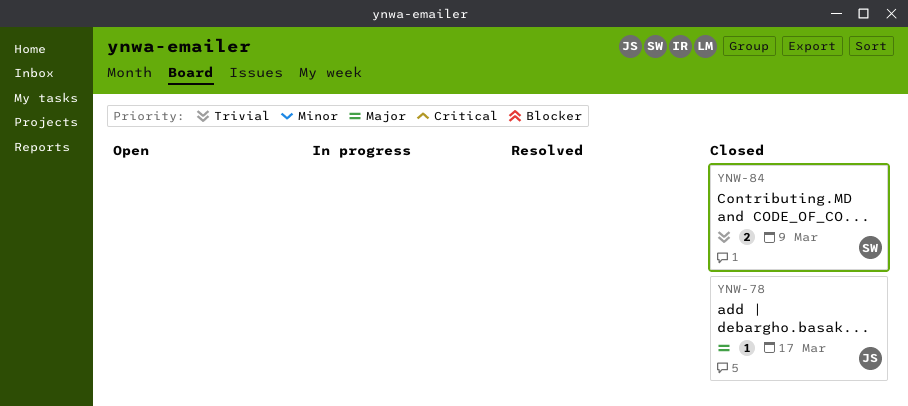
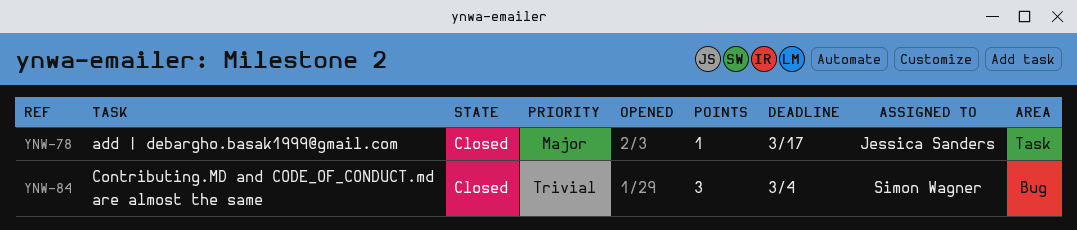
YNW-84, estimate: 2 -> 3
YNW-84, due: Mar 9 -> Mar 4

